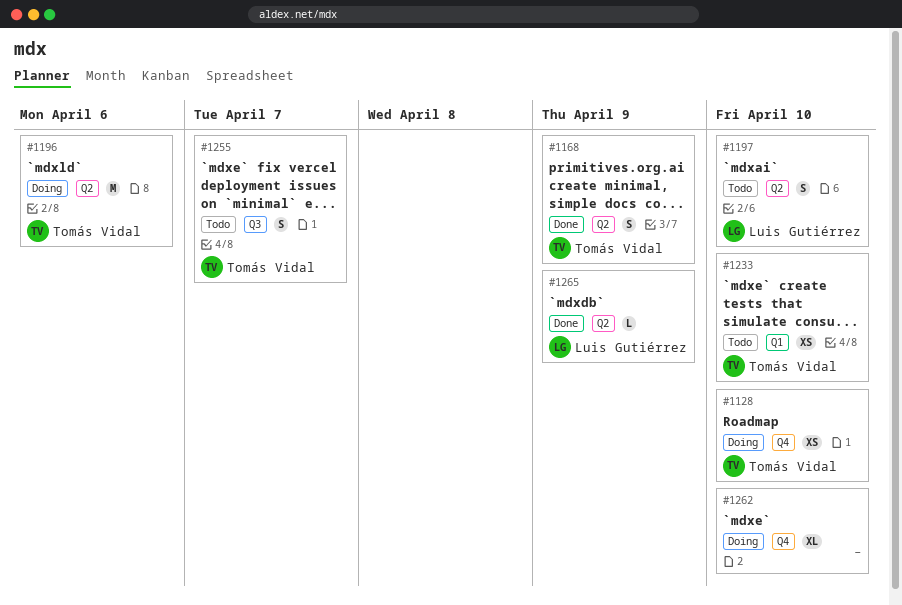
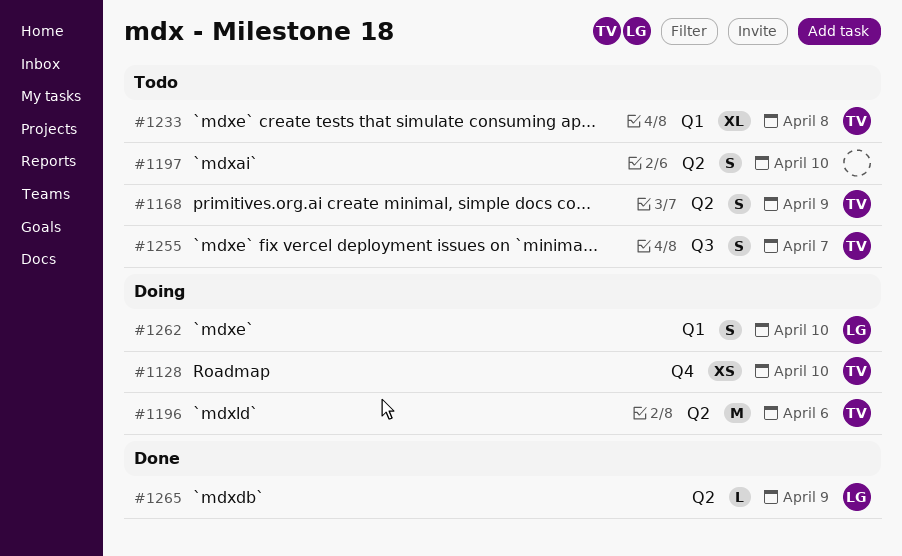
#1168, status: Done -> Todo
#1197, owner: Luis Gutiérrez -> none
#1233, estimate: XS -> XL
#1233, due: Apr 10 -> Apr 8
#1262, owner: none -> Luis Gutiérrez
#1262, label: Q4 -> Q1
#1262, estimate: XL -> S

